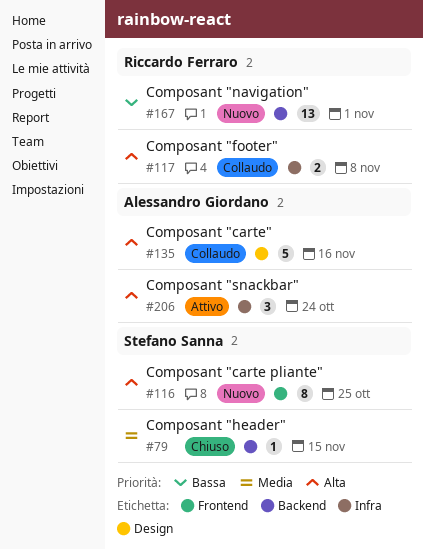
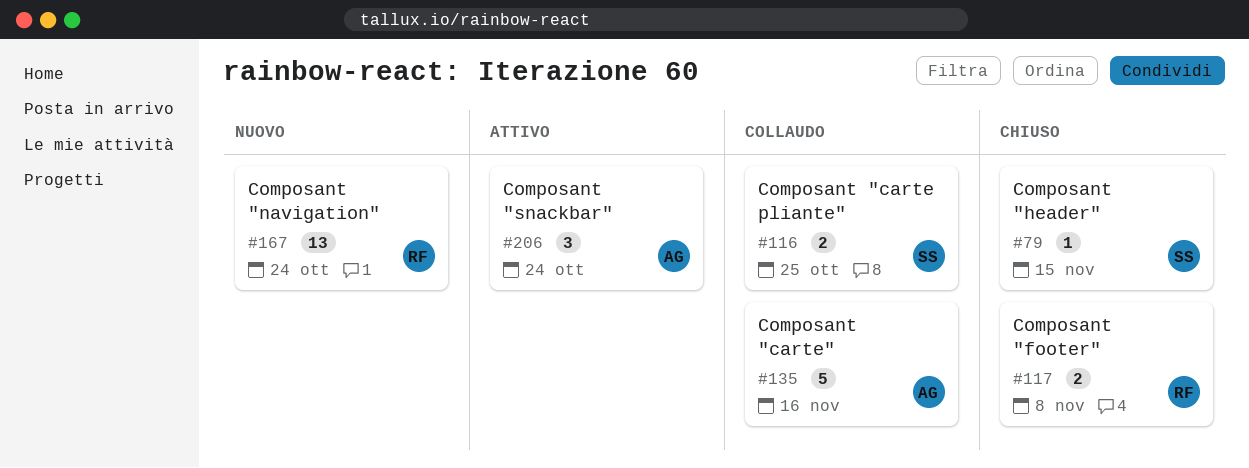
#116, status: Nuovo -> Collaudo
#116, estimate: 8 -> 2
#117, status: Collaudo -> Chiuso
#167, due: Nov 1 -> Oct 24

